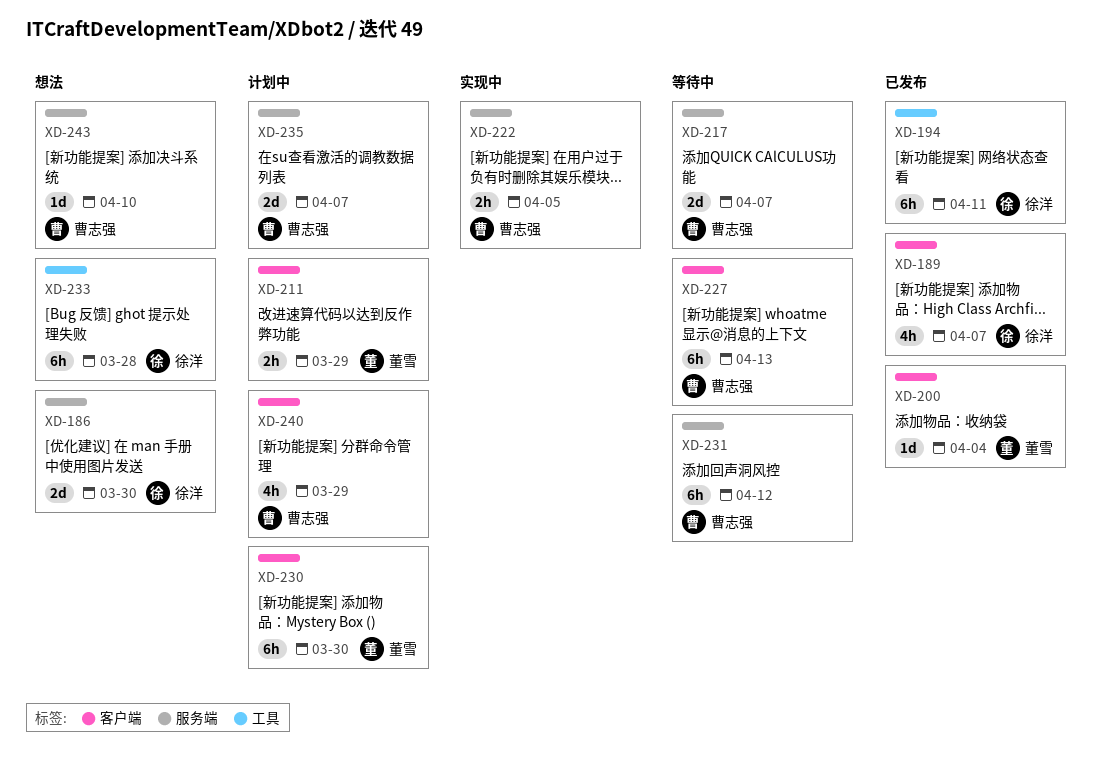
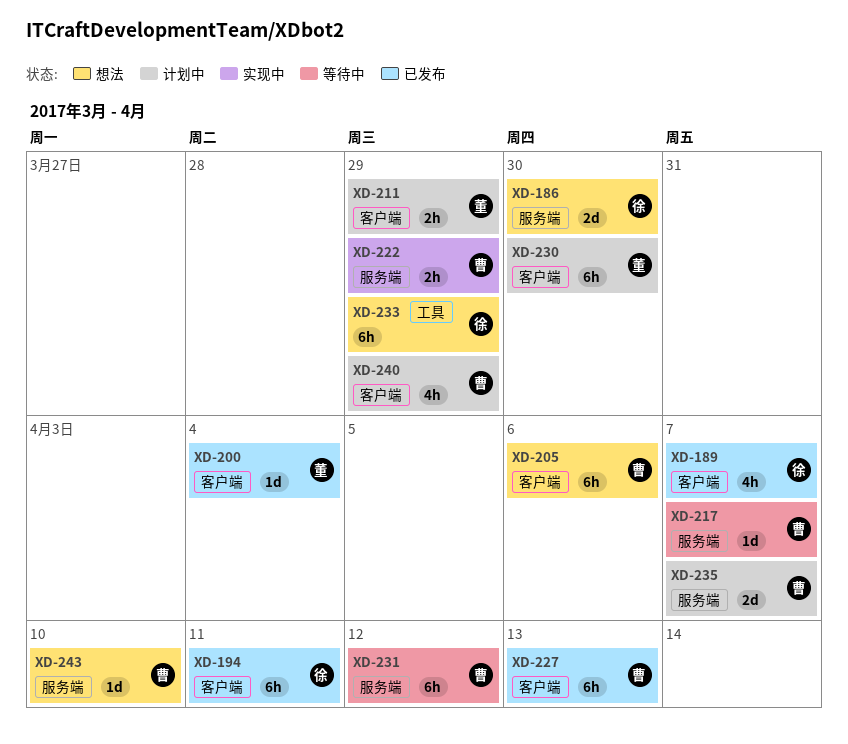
XD-194, label: 工具 -> 客户端
XD-205: none -> present
XD-217, estimate: 2d -> 1d
XD-222, due: Apr 5 -> Mar 29
XD-227, status: 等待中 -> 已发布
XD-233, due: Mar 28 -> Mar 29

